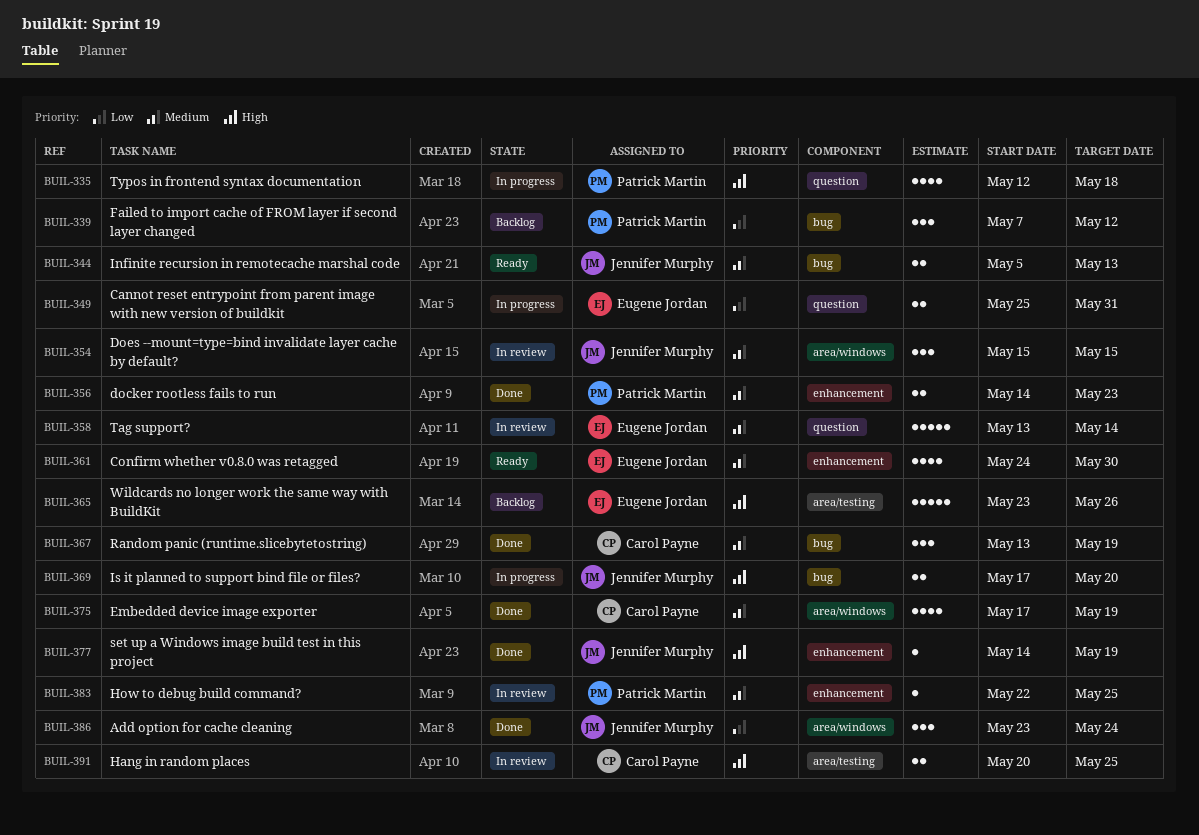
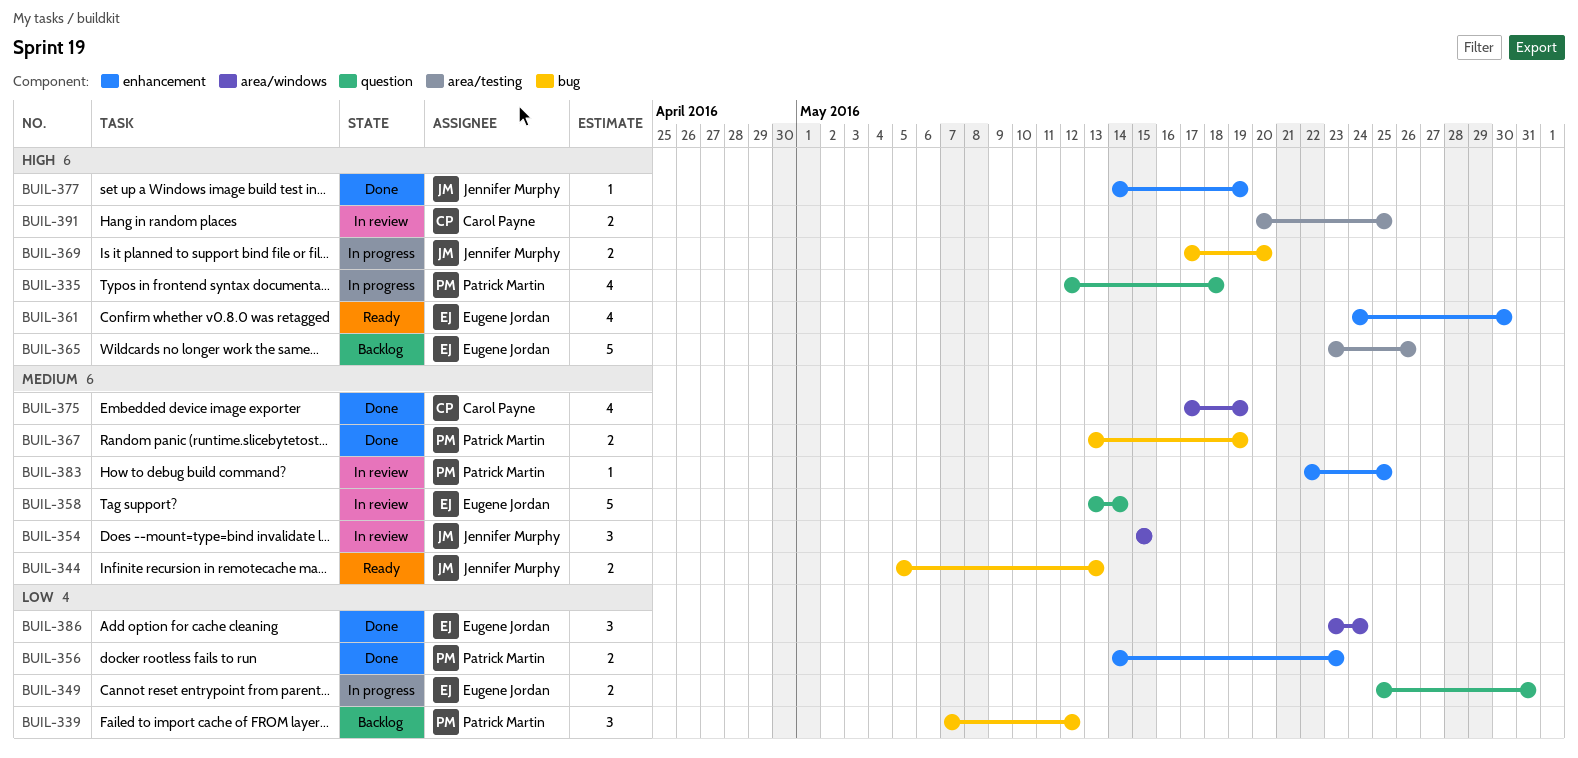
BUIL-356, priority: Medium -> Low
BUIL-361, priority: Medium -> High
BUIL-367, owner: Carol Payne -> Patrick Martin
BUIL-367, estimate: 3 -> 2
BUIL-386, owner: Jennifer Murphy -> Eugene Jordan

